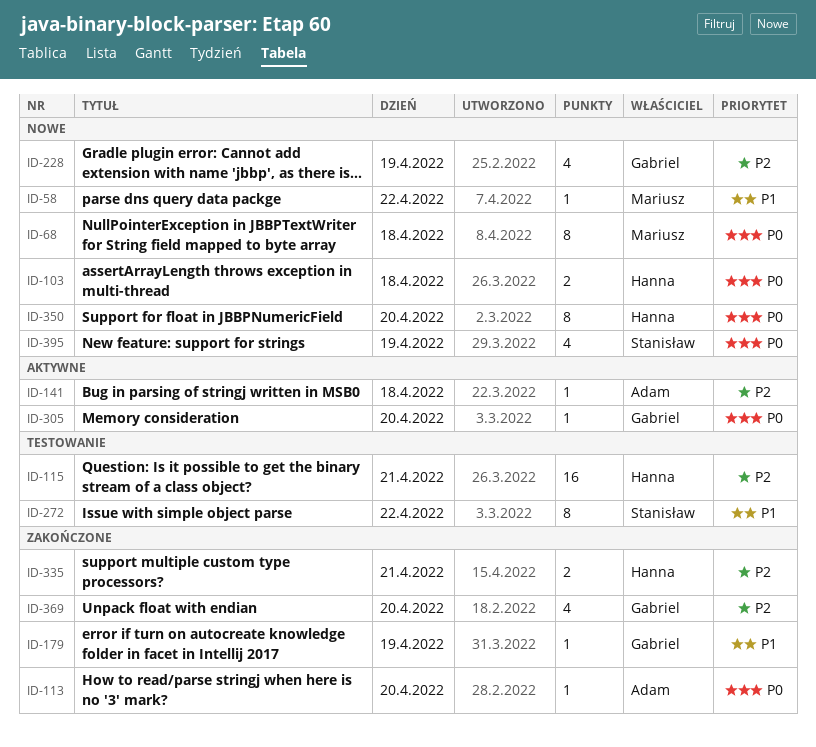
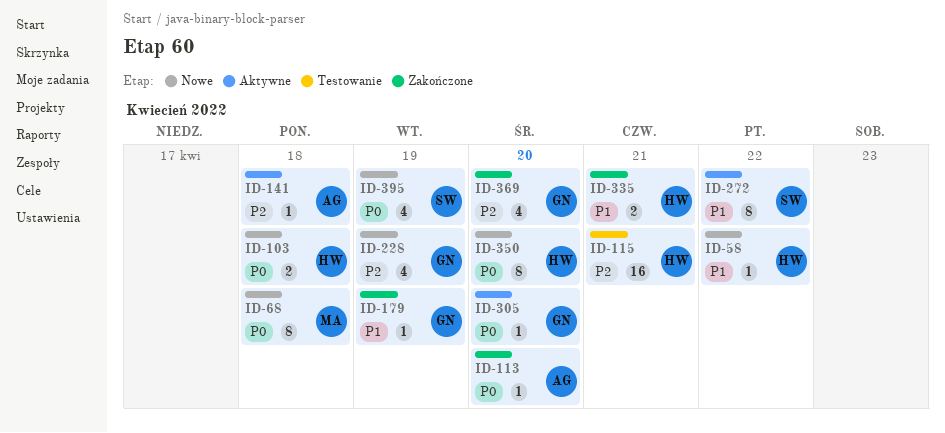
ID-58, owner: Mariusz -> Hanna
ID-272, status: Testowanie -> Aktywne
ID-335, priority: P2 -> P1

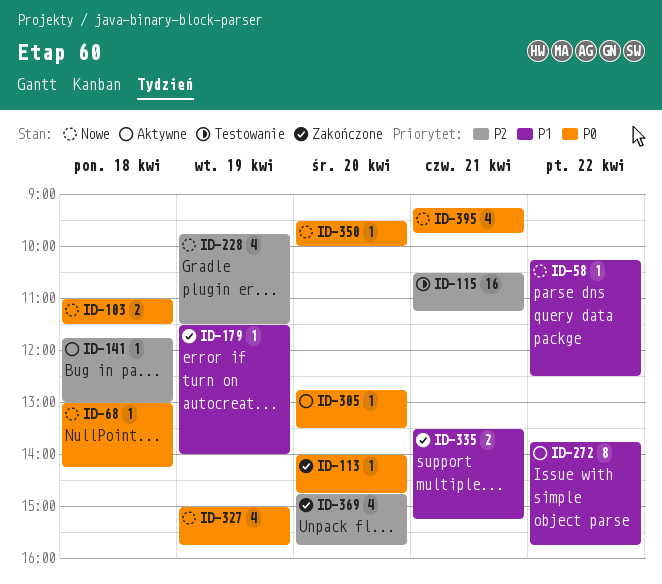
ID-68, estimate: 8 -> 1
ID-327: none -> present
ID-350, estimate: 8 -> 1
ID-395, day: Apr 19 -> Apr 21

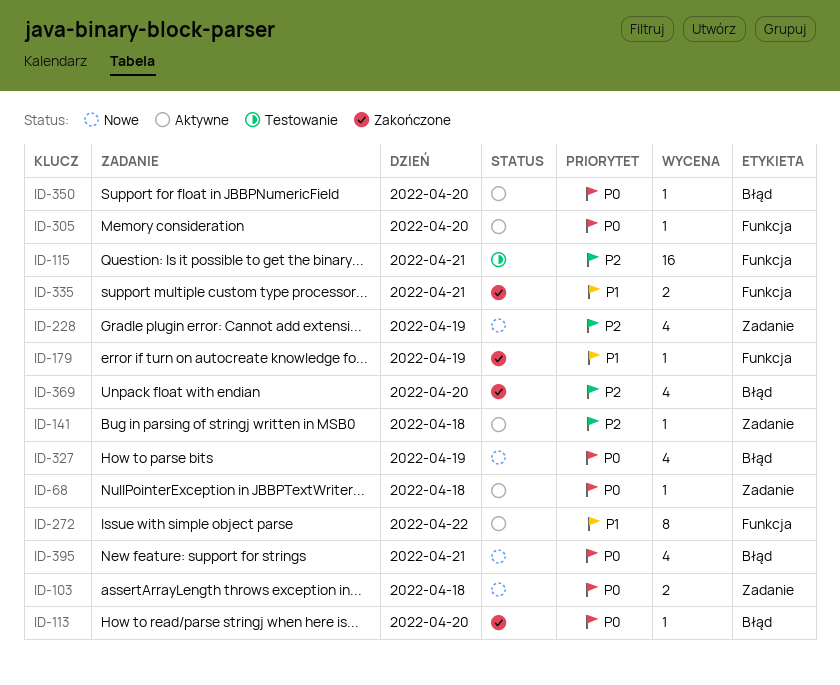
ID-58: present -> none
ID-68, status: Nowe -> Aktywne
ID-350, status: Nowe -> Aktywne

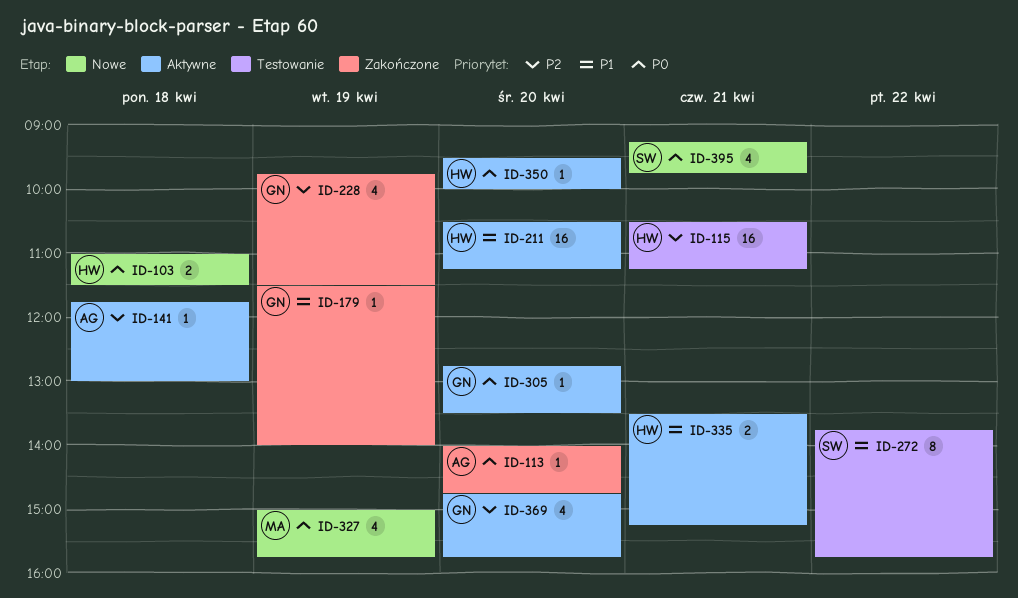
ID-68: present -> none
ID-211: none -> present
ID-228, status: Nowe -> Zakończone
ID-272, status: Aktywne -> Testowanie
ID-335, status: Zakończone -> Aktywne
ID-369, status: Zakończone -> Aktywne

